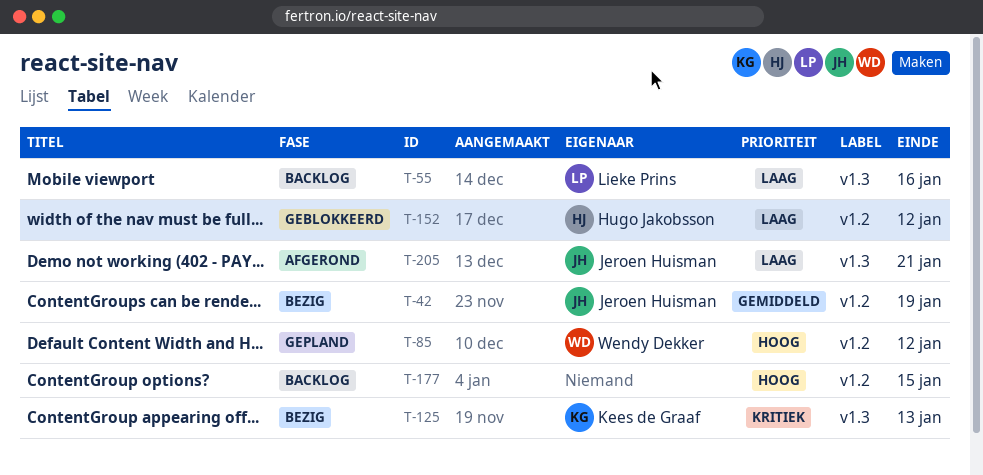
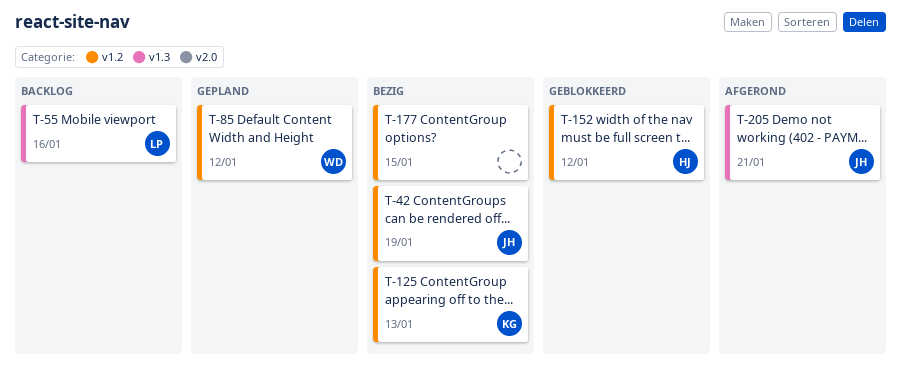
T-125, label: v1.3 -> v1.2
T-177, status: Backlog -> Bezig

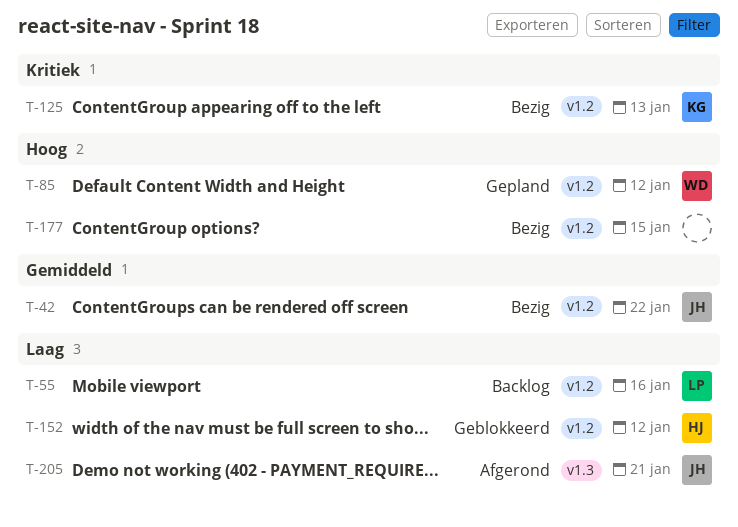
T-42, due: Jan 19 -> Jan 22
T-55, label: v1.3 -> v1.2

